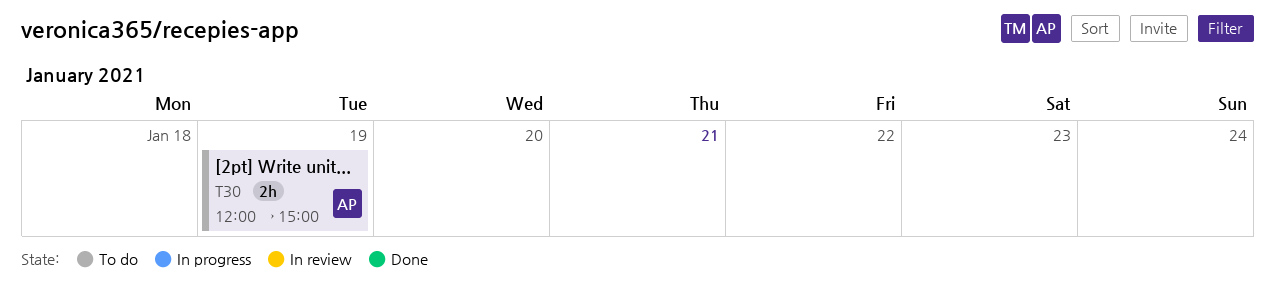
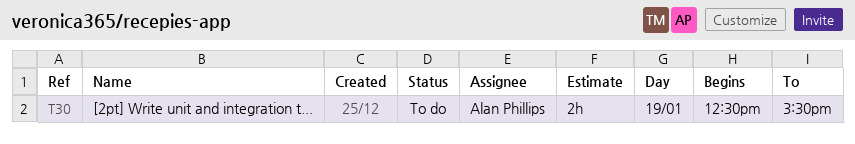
T30, begins: 12:00 -> 12:30
T30, ends: 15:00 -> 15:30

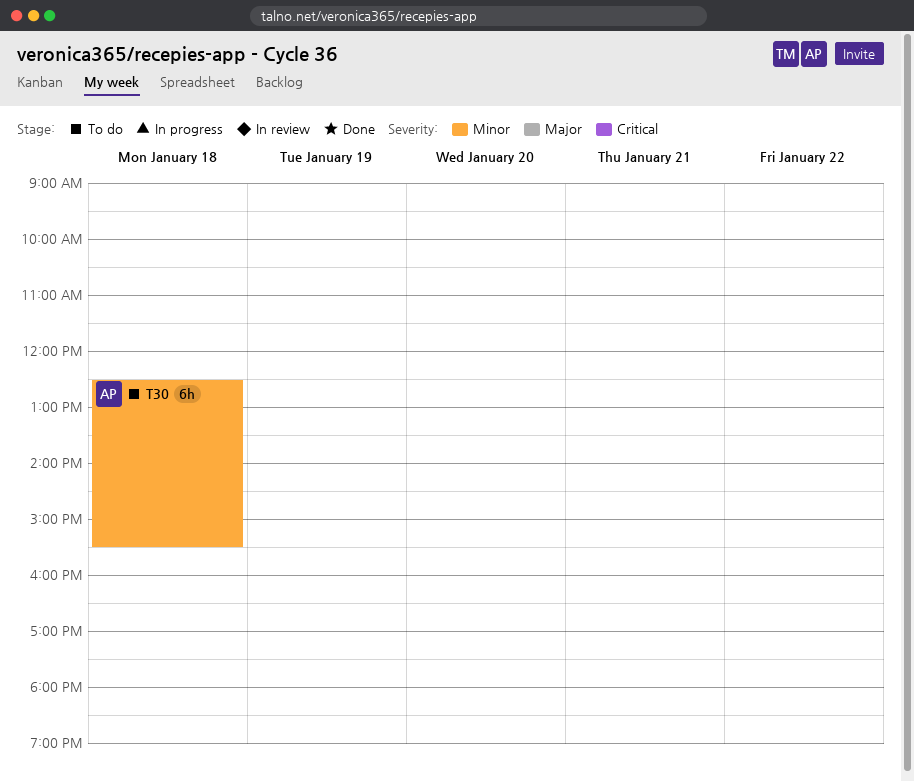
T30, estimate: 2h -> 6h
T30, day: Jan 19 -> Jan 18

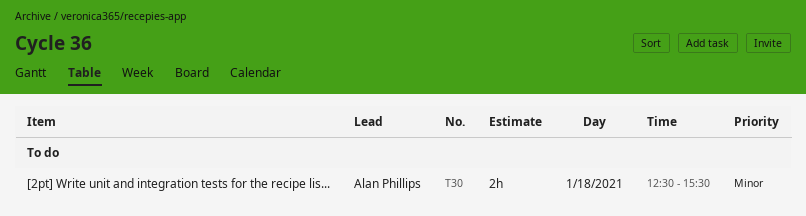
T30, estimate: 6h -> 2h

